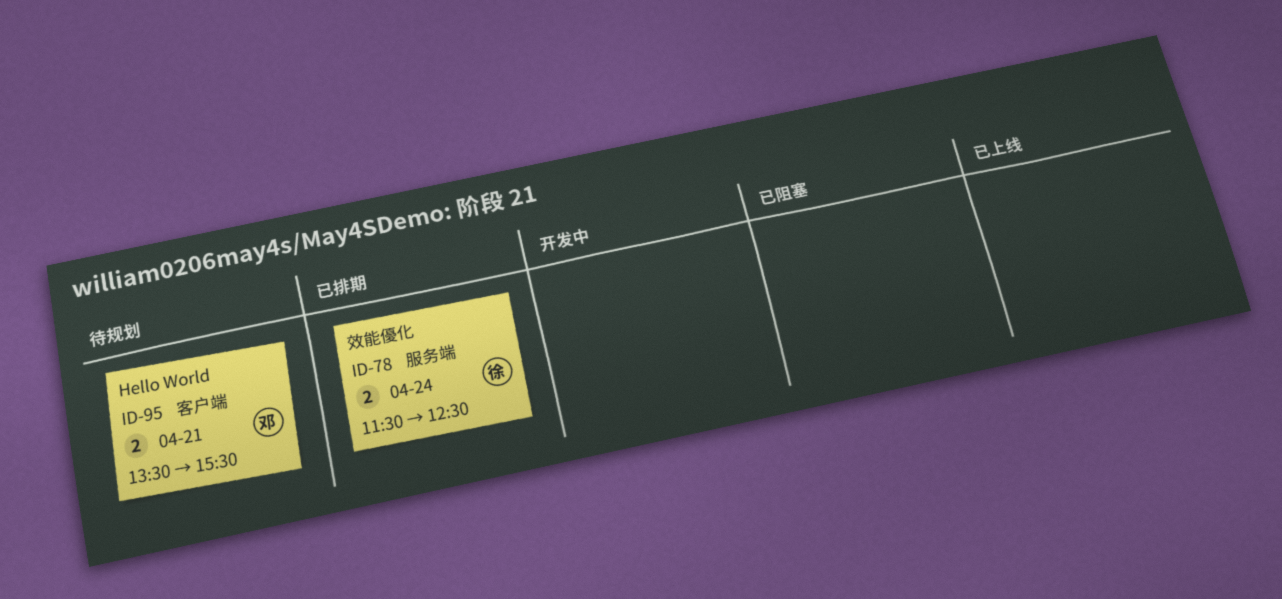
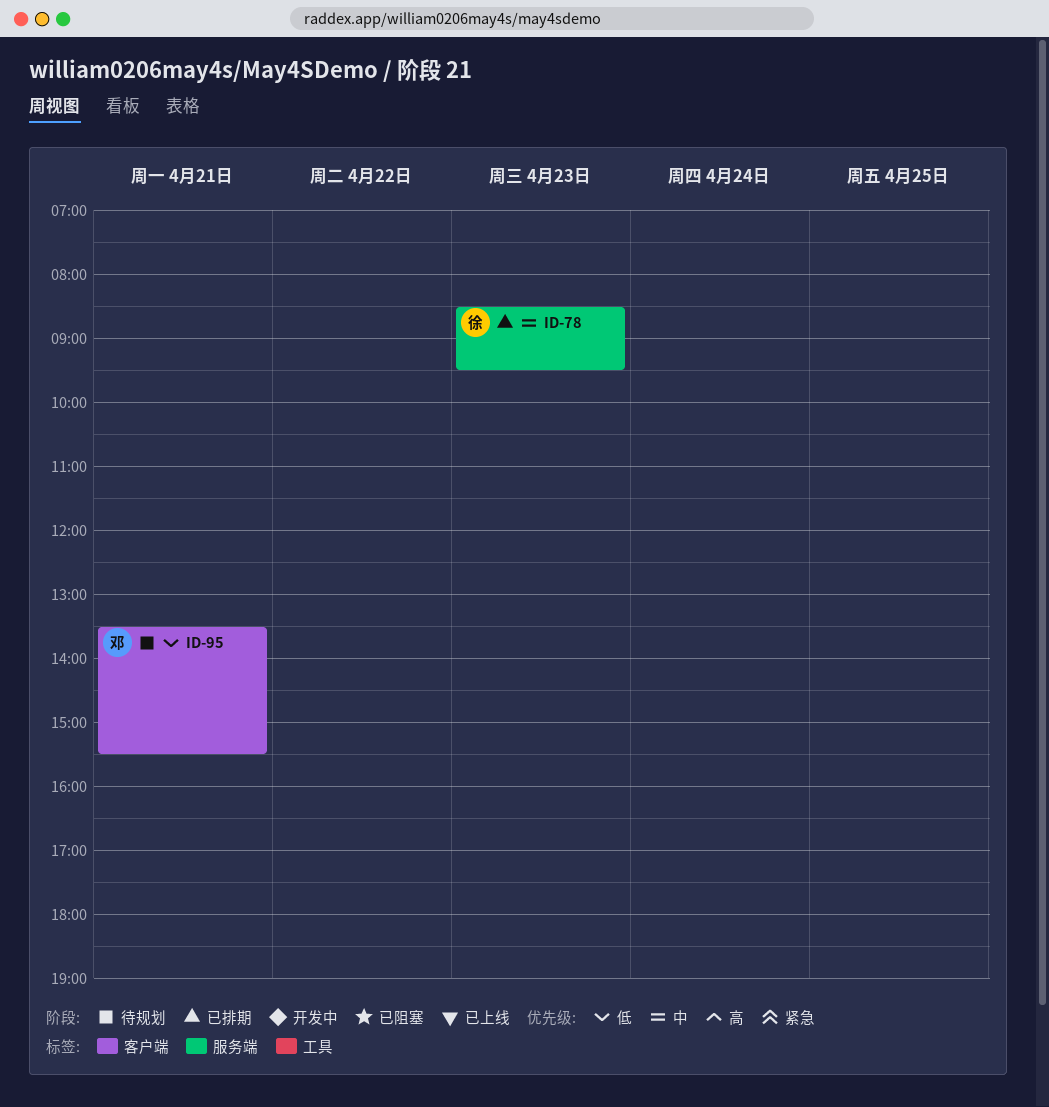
ID-78, day: Apr 24 -> Apr 23
ID-78, begins: 11:30 -> 08:30
ID-78, ends: 12:30 -> 09:30

